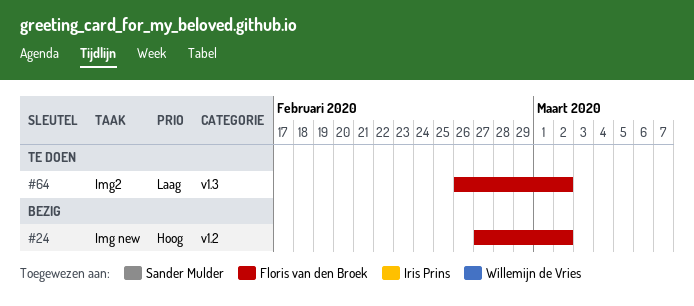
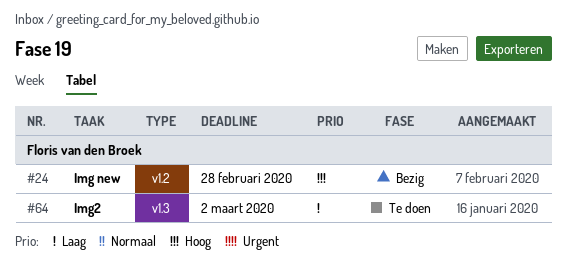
#24, due: Mar 2 -> Feb 28

